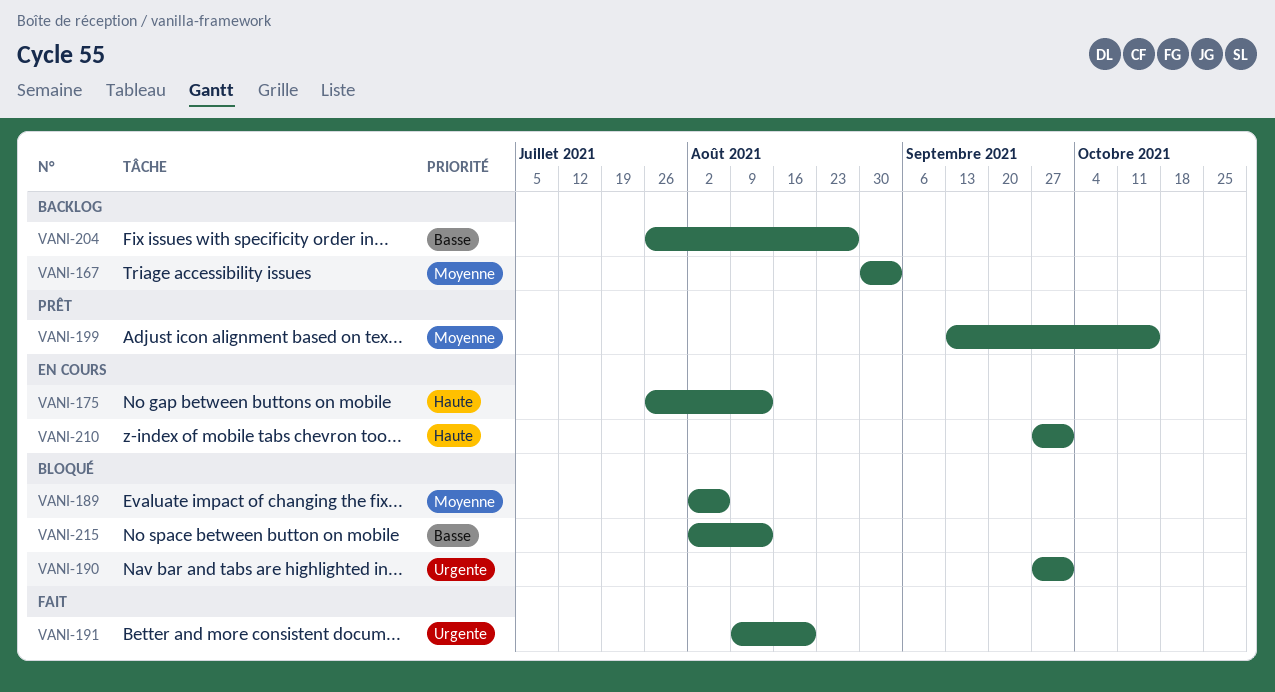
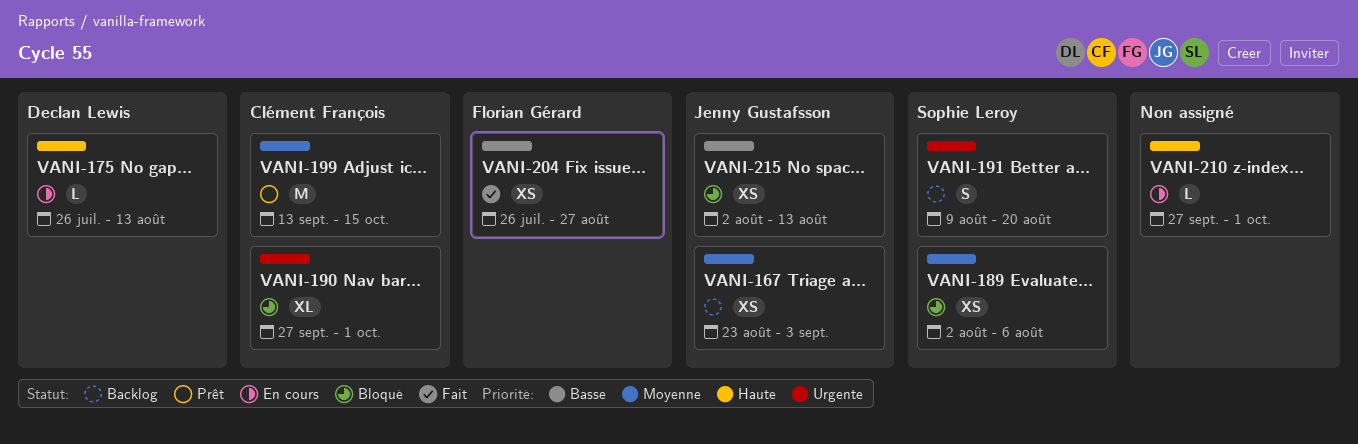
VANI-167, start: Aug 30 -> Aug 23
VANI-191, status: Fait -> Backlog
VANI-204, status: Backlog -> Fait

